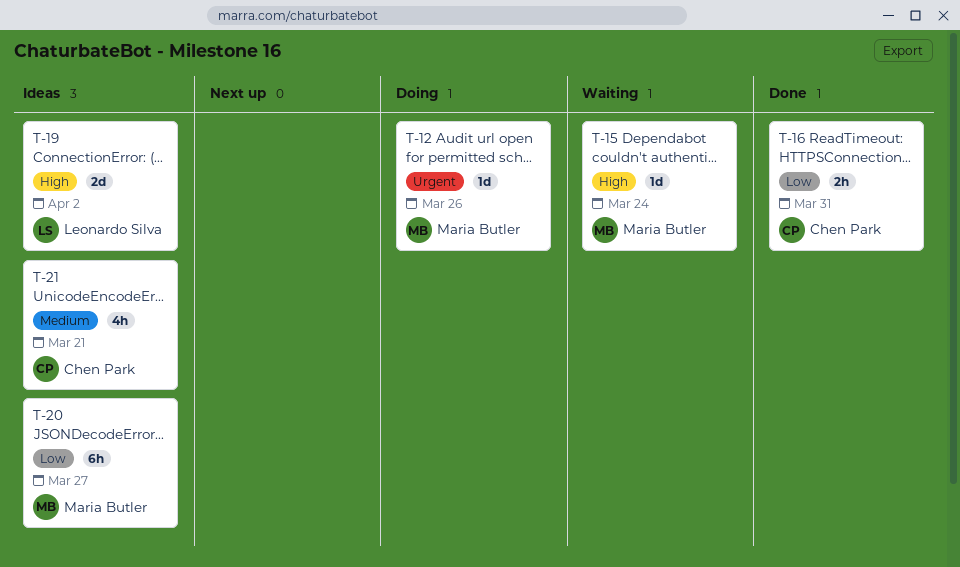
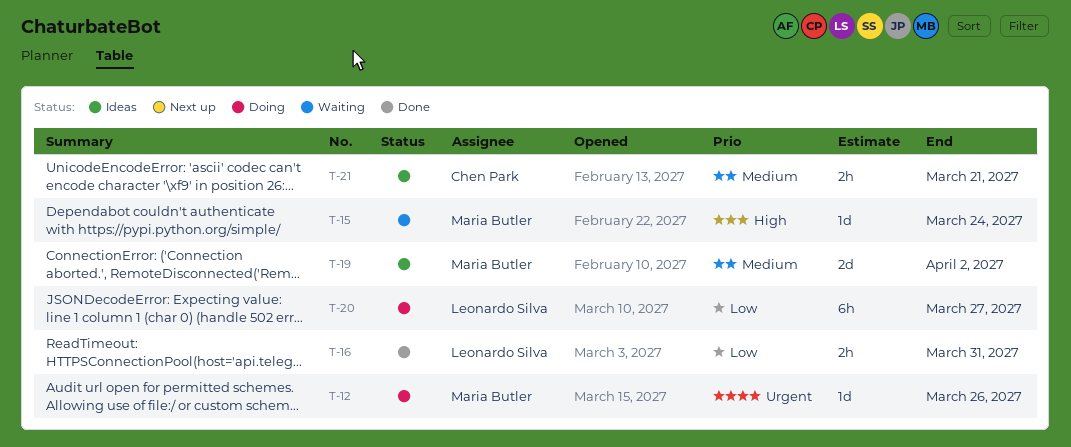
T-16, owner: Chen Park -> Leonardo Silva
T-19, owner: Leonardo Silva -> Maria Butler
T-19, priority: High -> Medium
T-20, status: Ideas -> Doing
T-20, owner: Maria Butler -> Leonardo Silva
T-21, estimate: 4h -> 2h

